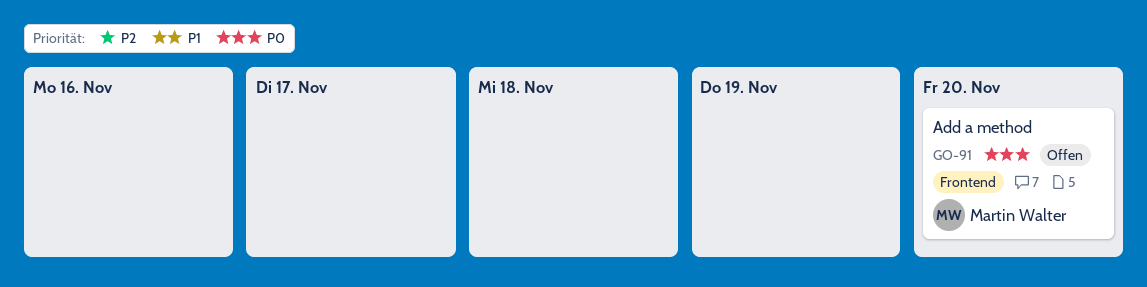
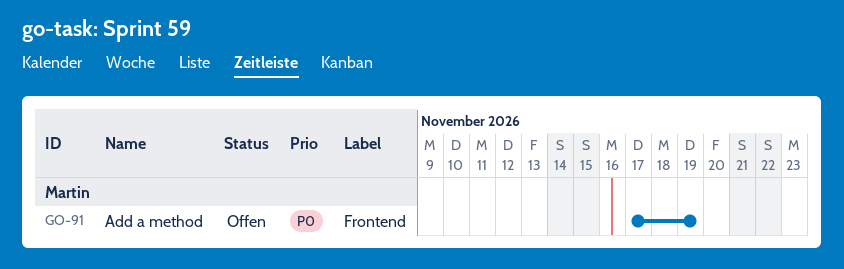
GO-91, due: Nov 20 -> Nov 19

